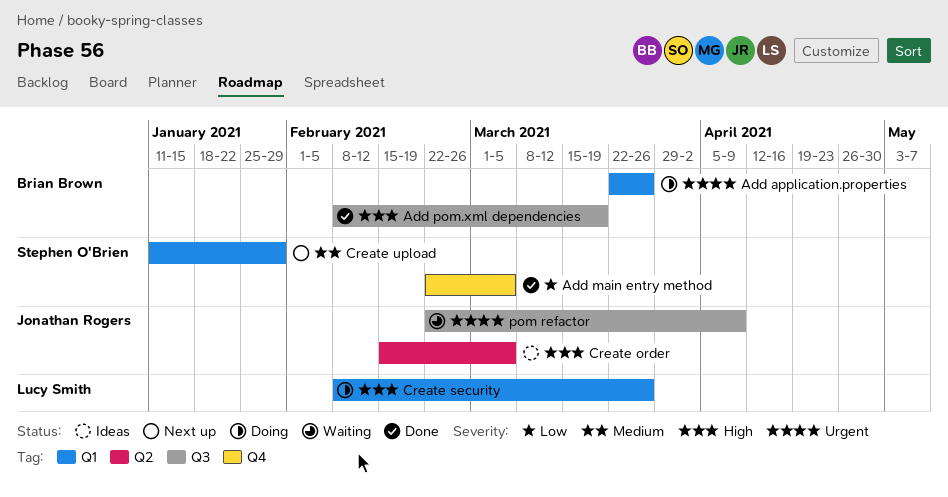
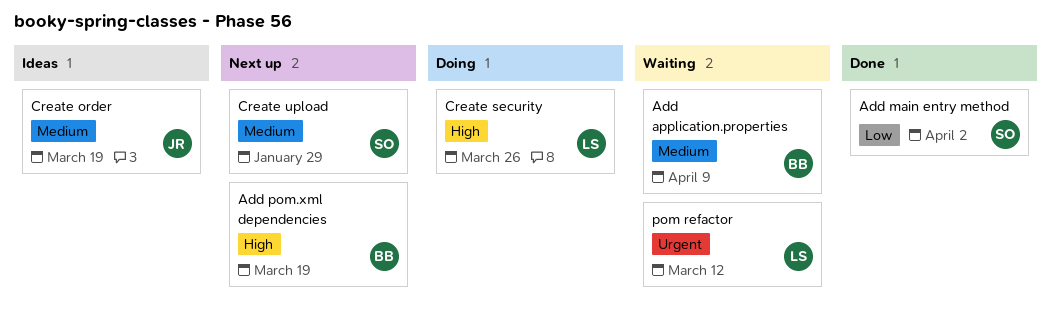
Add application.properties, status: Doing -> Waiting
Add application.properties, priority: Urgent -> Medium
Add application.properties, due: Mar 26 -> Apr 9
Add main entry method, due: Mar 5 -> Apr 2
Add pom.xml dependencies, status: Done -> Next up
Create order, priority: High -> Medium
Create order, due: Mar 5 -> Mar 19
pom refactor, owner: Jonathan Rogers -> Lucy Smith
pom refactor, due: Apr 9 -> Mar 12

